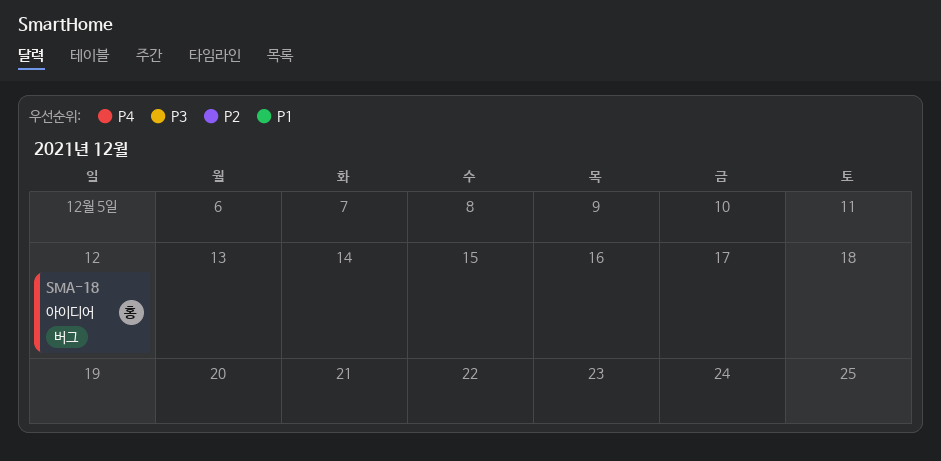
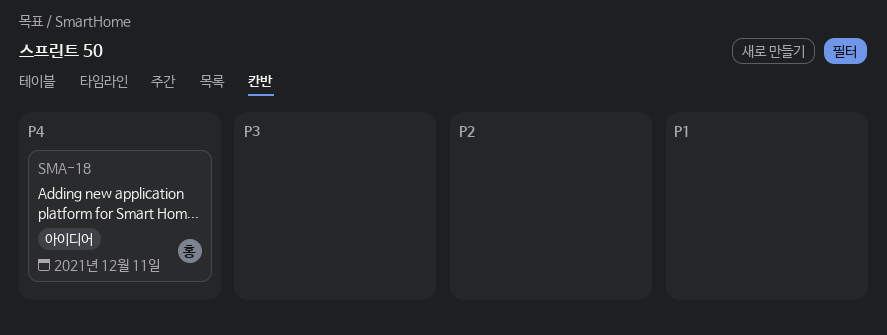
SMA-18, due: Dec 12 -> Dec 11

